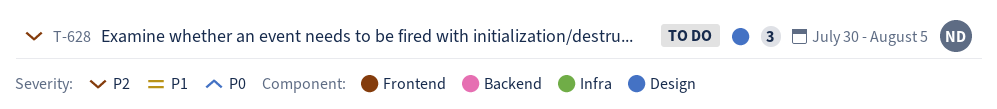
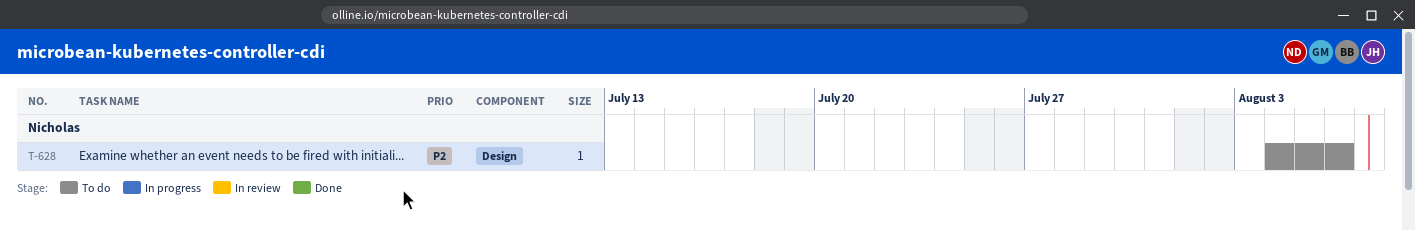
T-628, estimate: 3 -> 1
T-628, start: Jul 30 -> Aug 4
T-628, due: Aug 5 -> Aug 6

